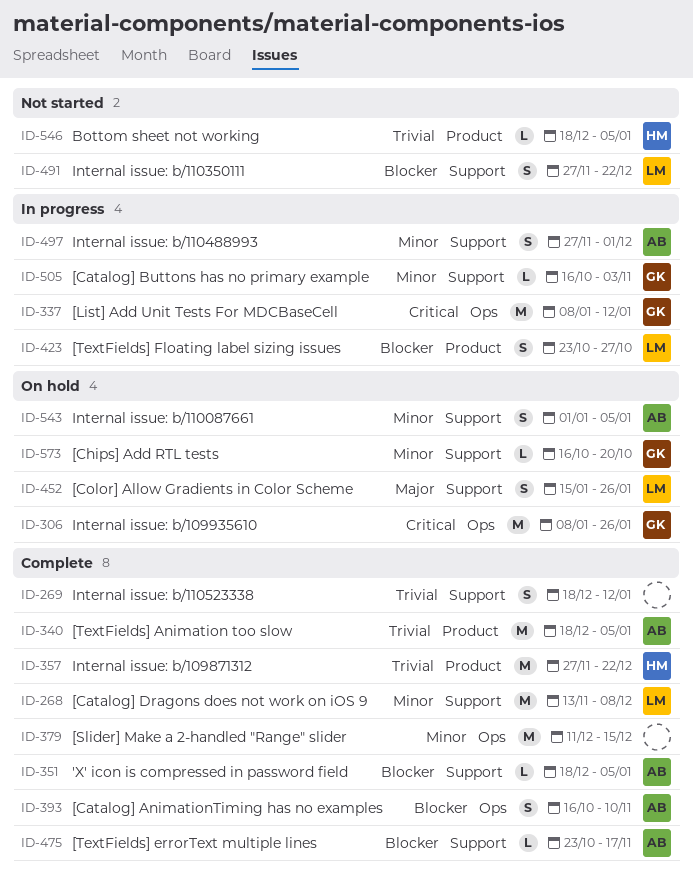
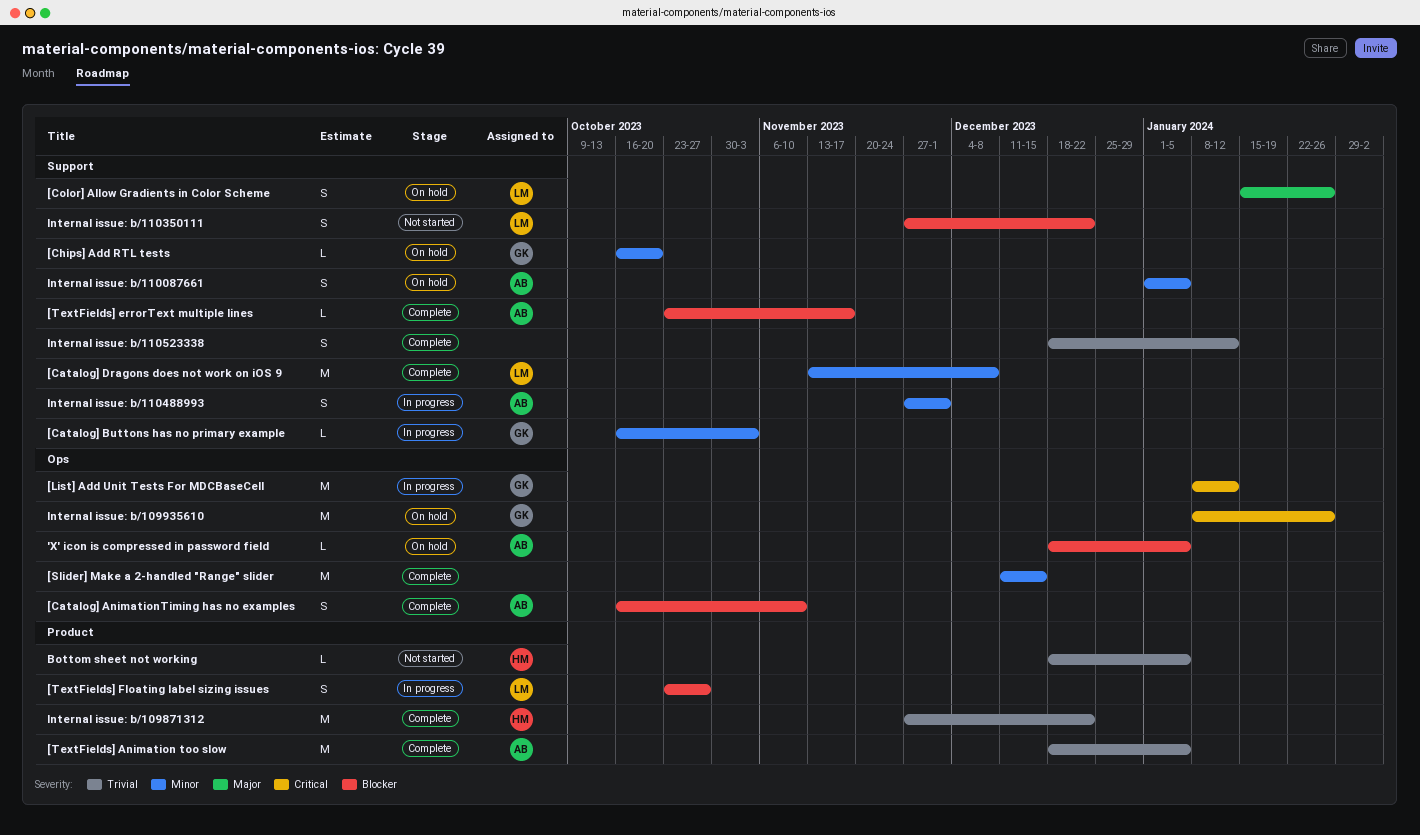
'X' icon is compressed in password field, status: Complete -> On hold
'X' icon is compressed in password field, label: Support -> Ops

